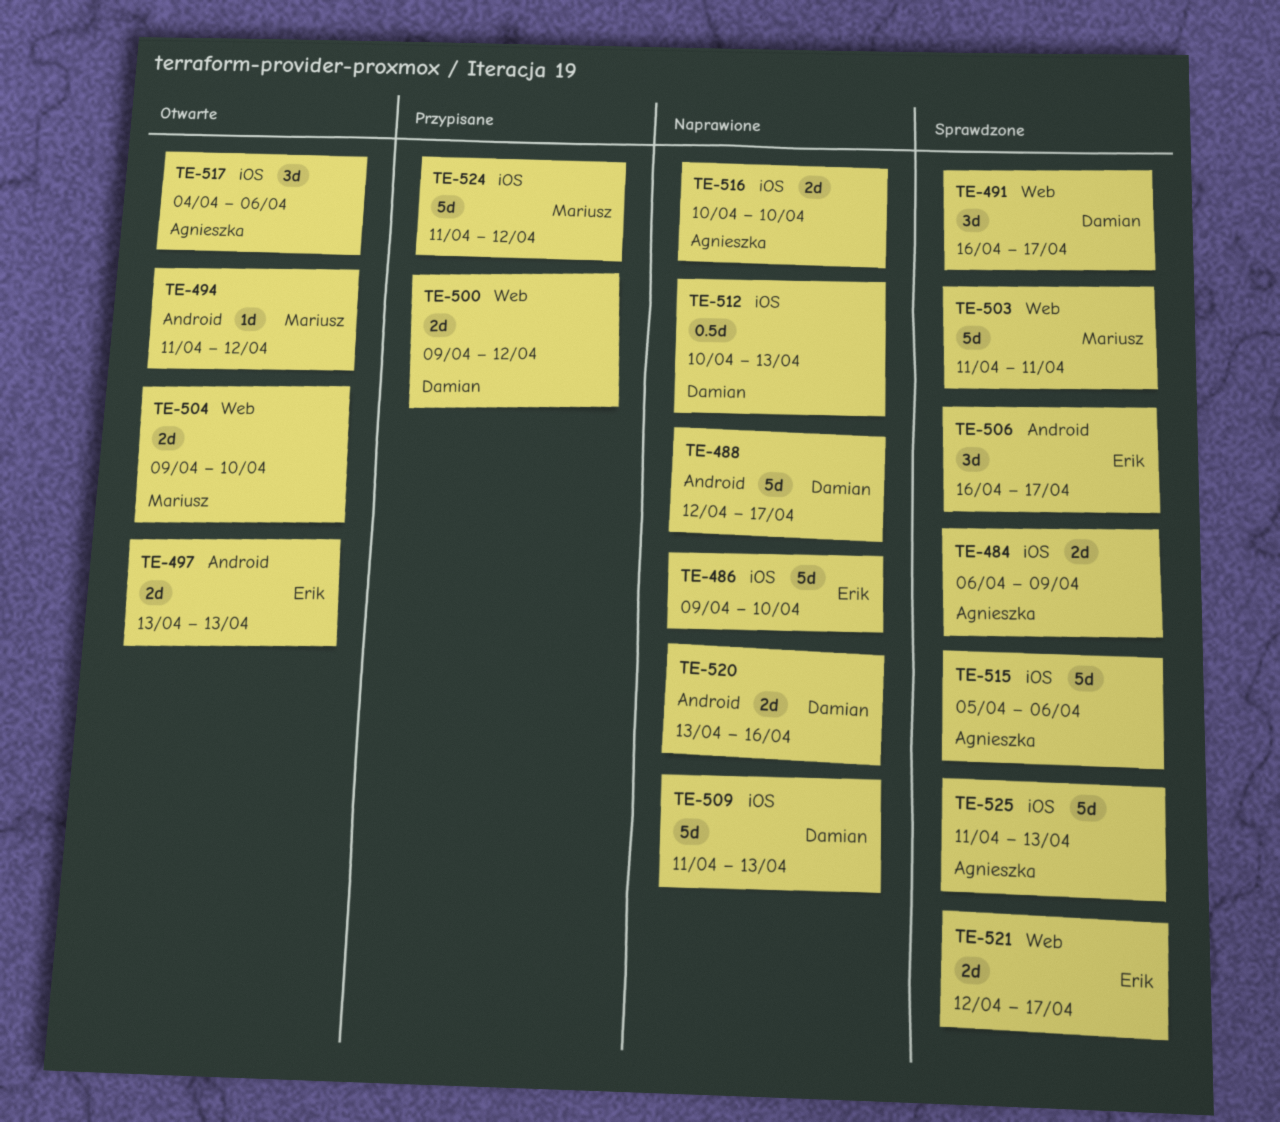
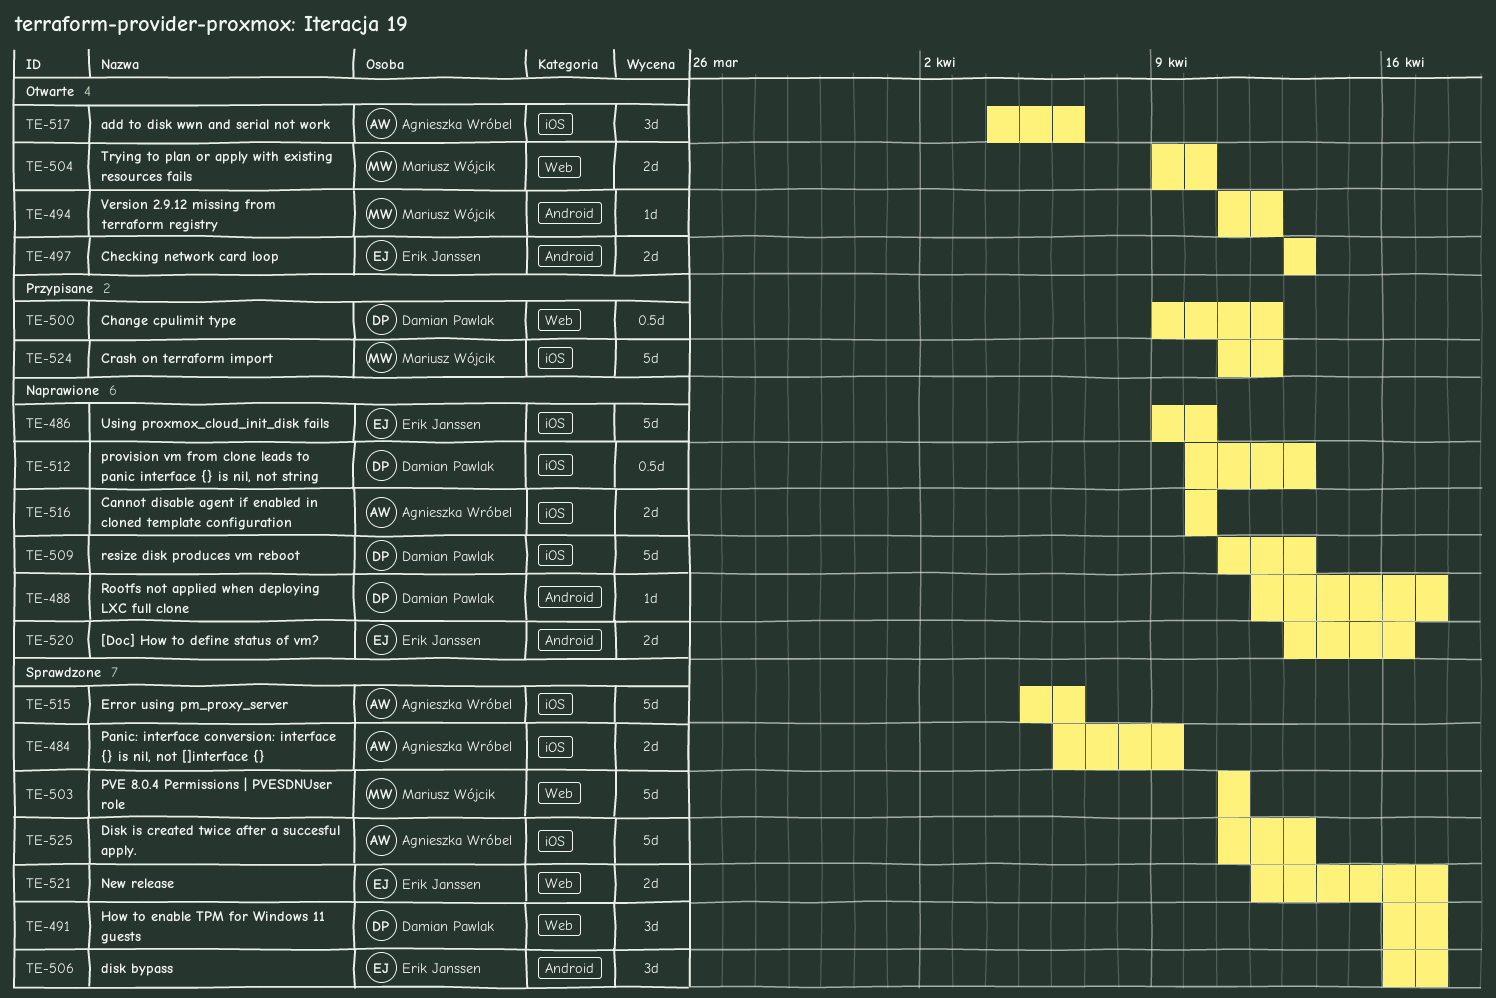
TE-488, estimate: 5d -> 1d
TE-500, estimate: 2d -> 0.5d
TE-520, owner: Damian Pawlak -> Erik Janssen

